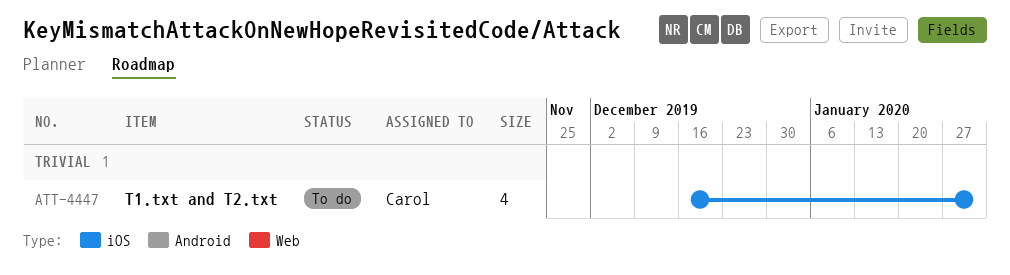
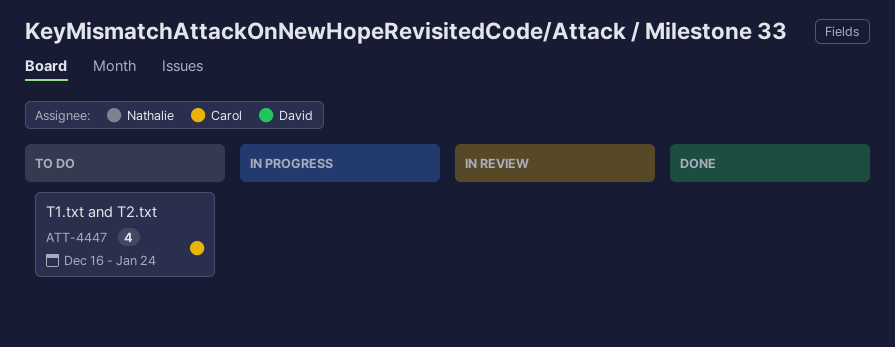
ATT-4447, due: Jan 31 -> Jan 24

